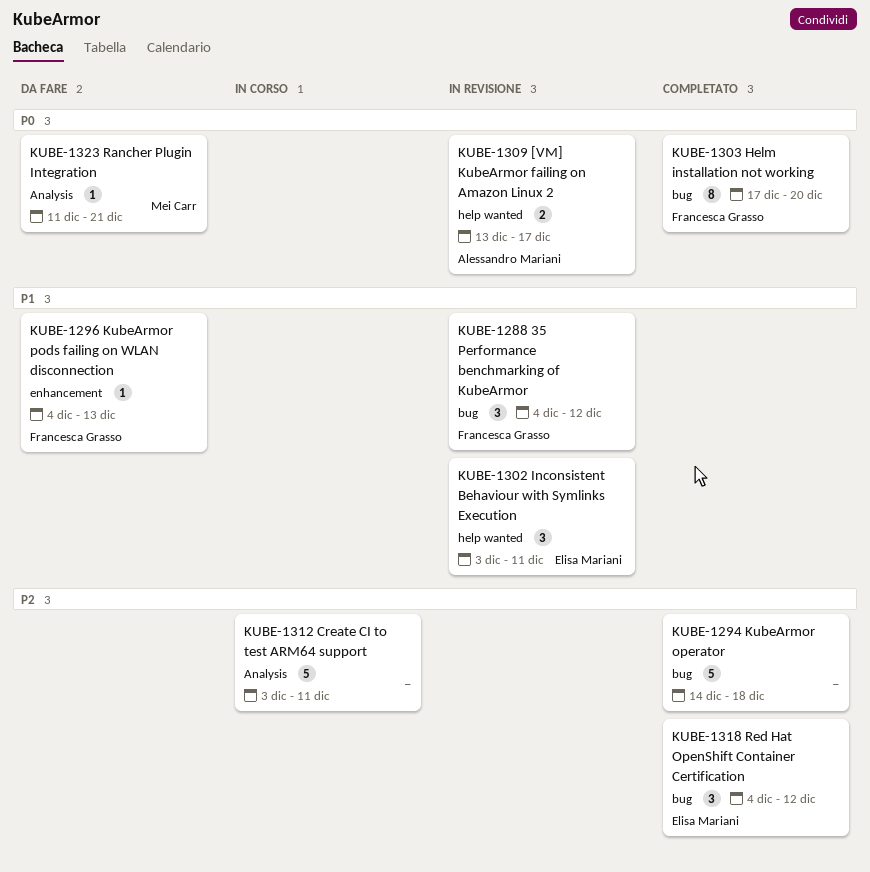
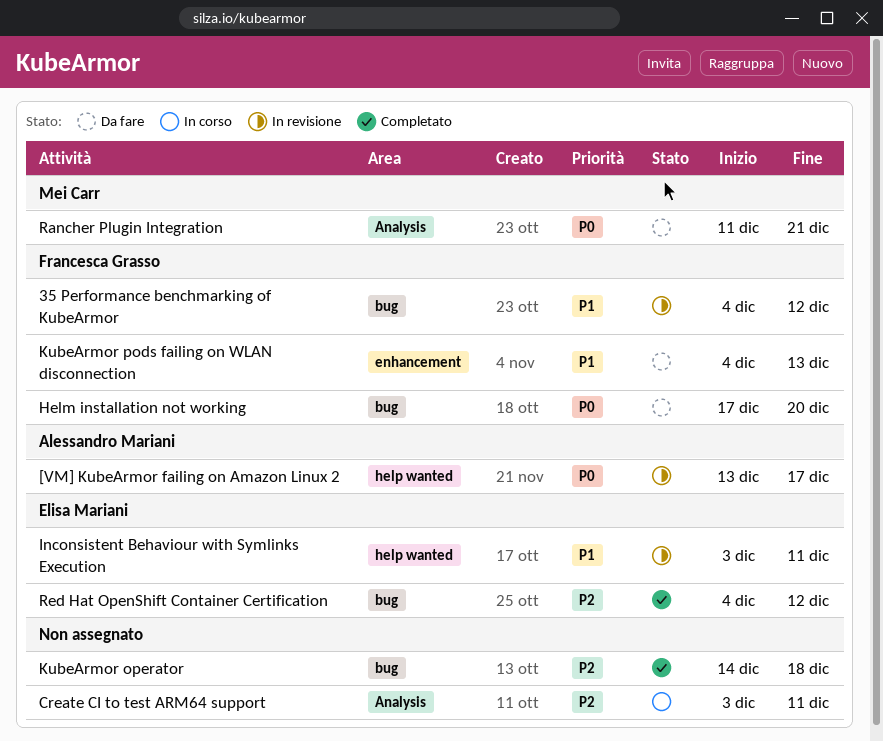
Helm installation not working, status: Completato -> Da fare

